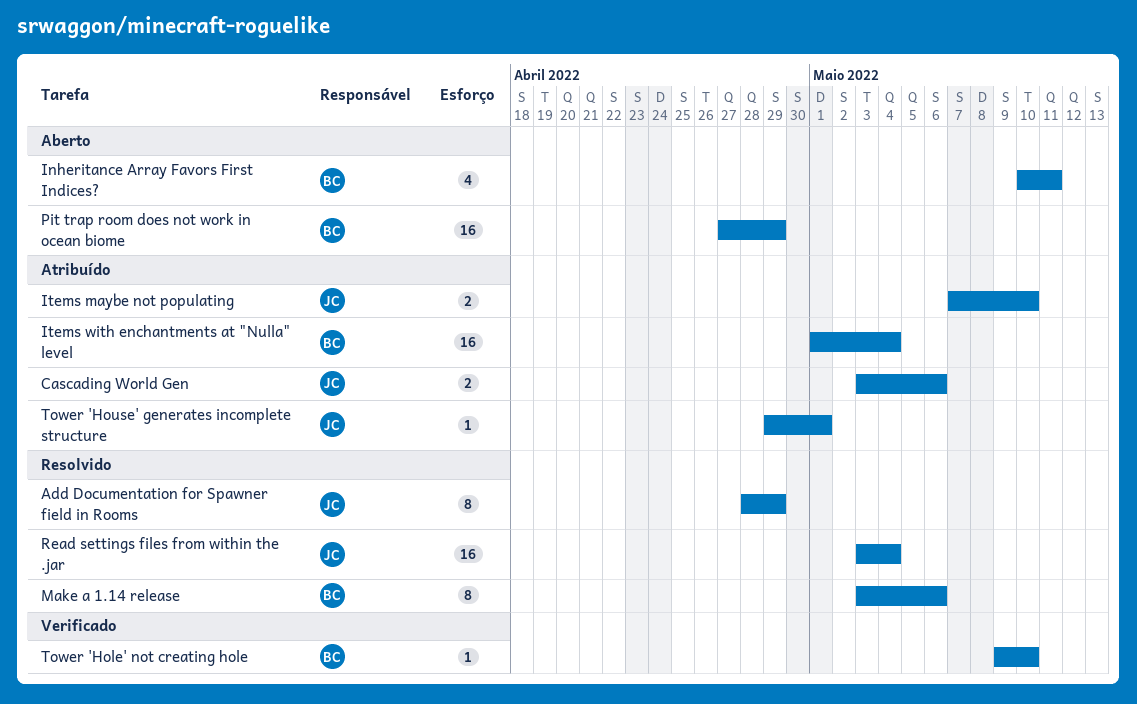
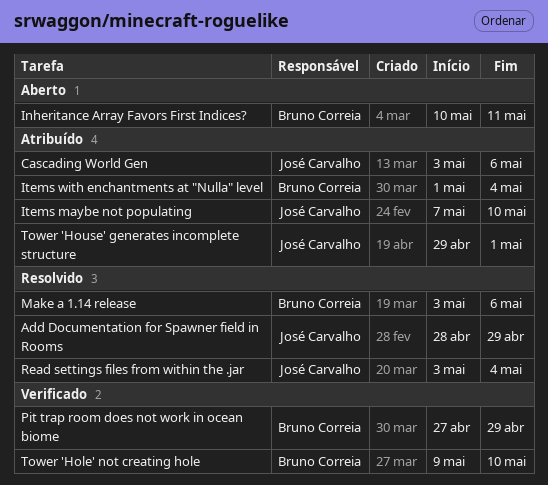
Pit trap room does not work in ocean biome, status: Aberto -> Verificado

